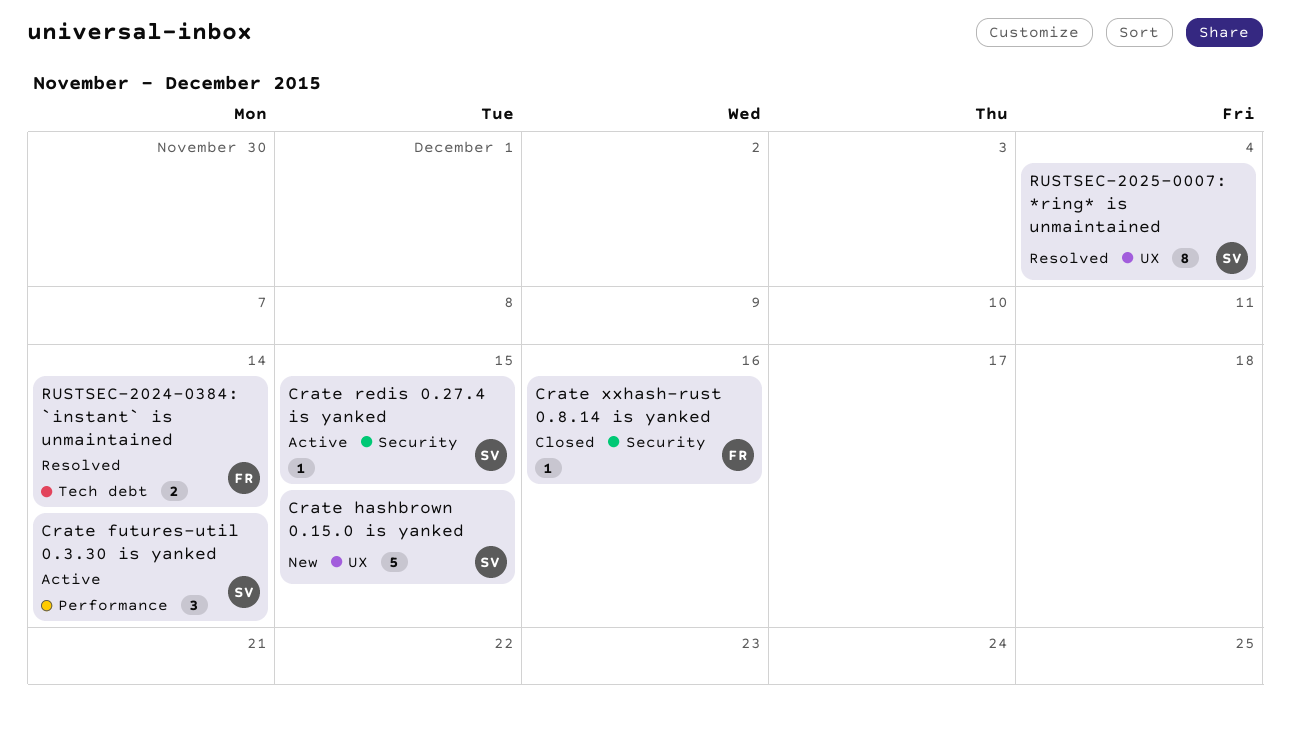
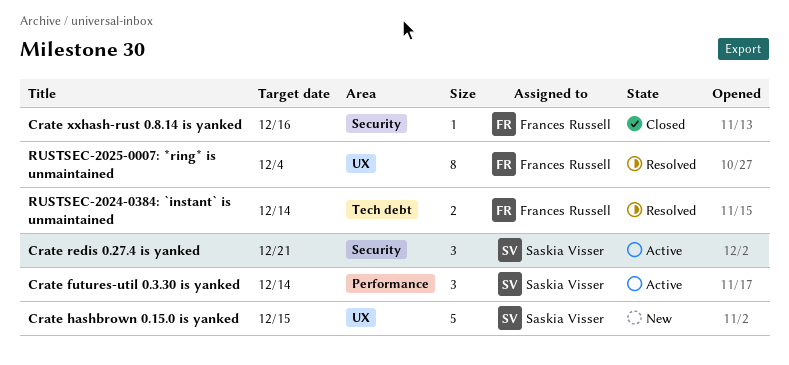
Crate redis 0.27.4 is yanked, estimate: 1 -> 3
Crate redis 0.27.4 is yanked, due: Dec 15 -> Dec 21
RUSTSEC-2025-0007: *ring* is unmaintained, owner: Saskia Visser -> Frances Russell

